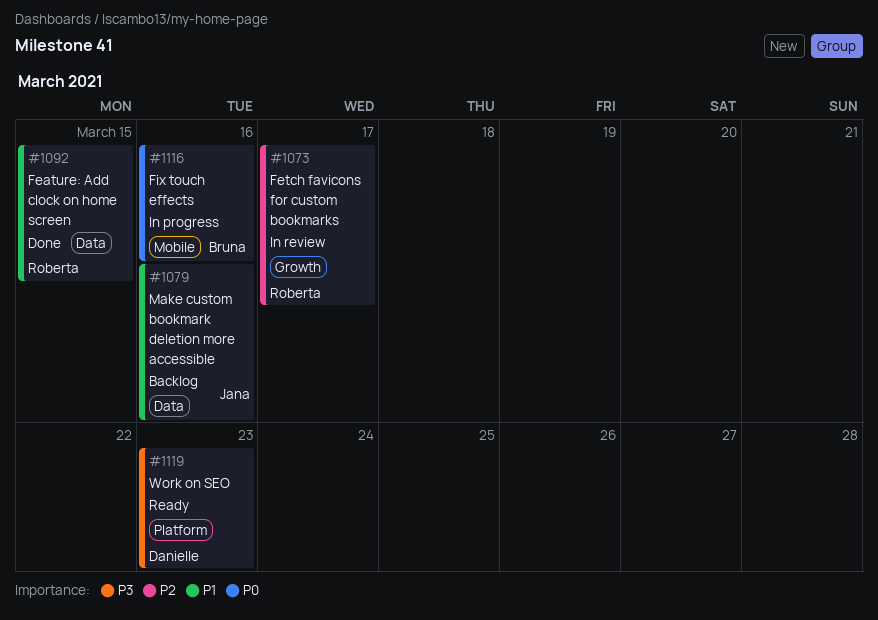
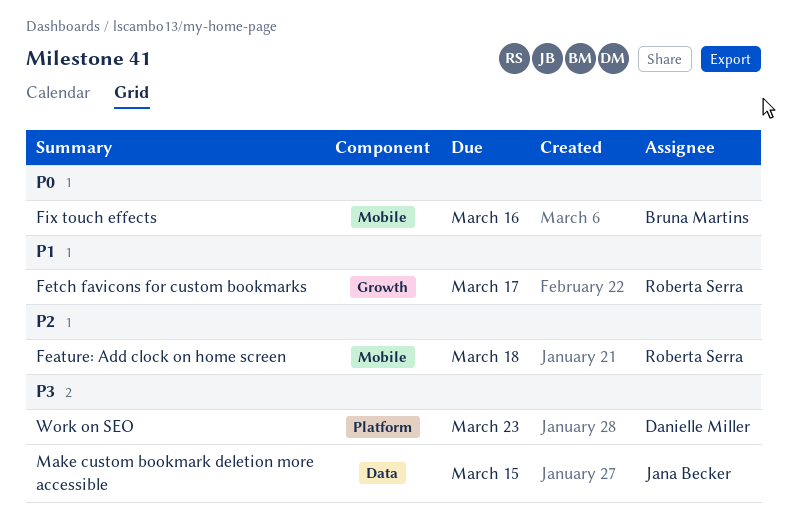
Feature: Add clock on home screen, priority: P1 -> P2
Feature: Add clock on home screen, label: Data -> Mobile
Feature: Add clock on home screen, due: Mar 15 -> Mar 18
Fetch favicons for custom bookmarks, priority: P2 -> P1
Make custom bookmark deletion more accessible, priority: P1 -> P3
Make custom bookmark deletion more accessible, due: Mar 16 -> Mar 15

